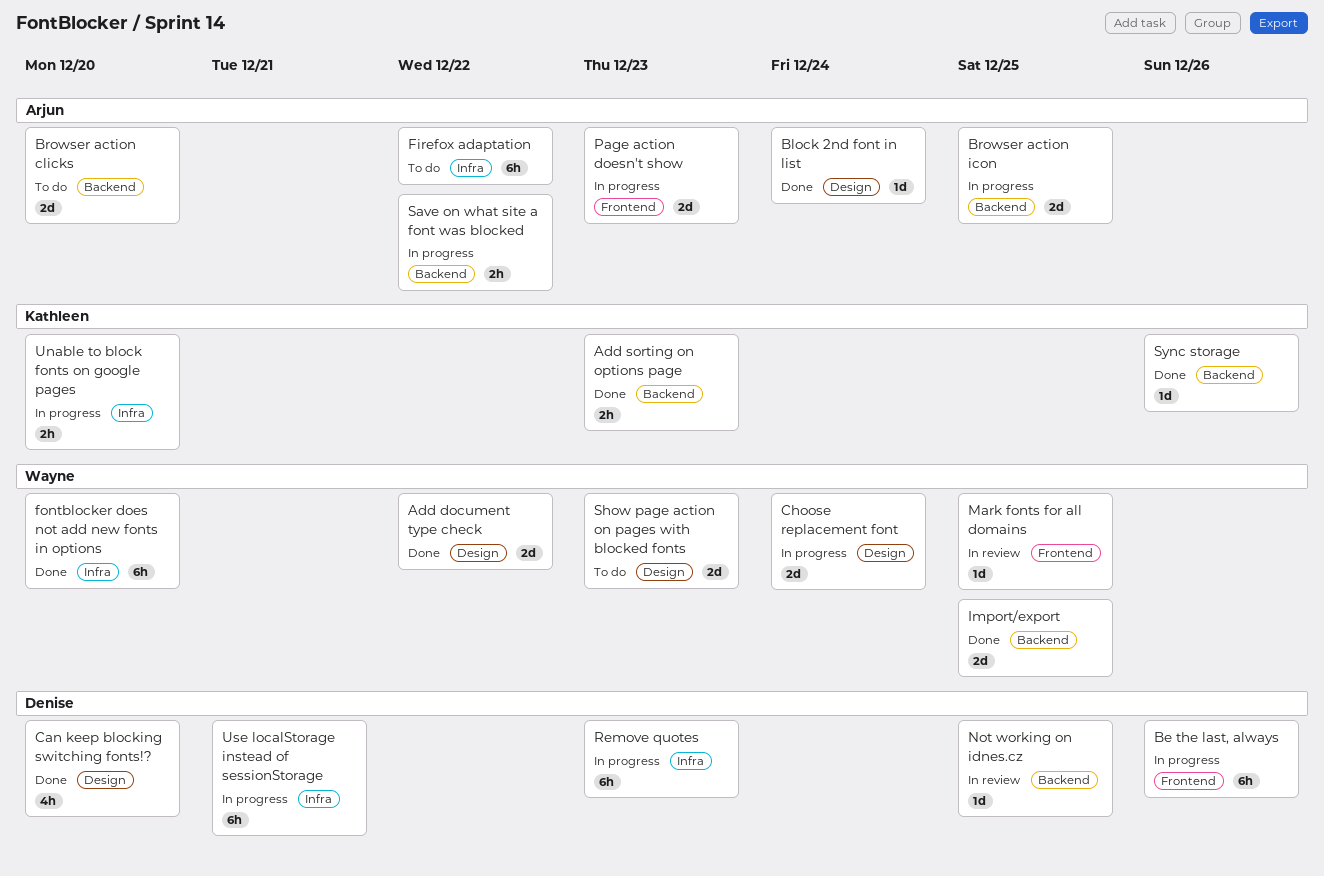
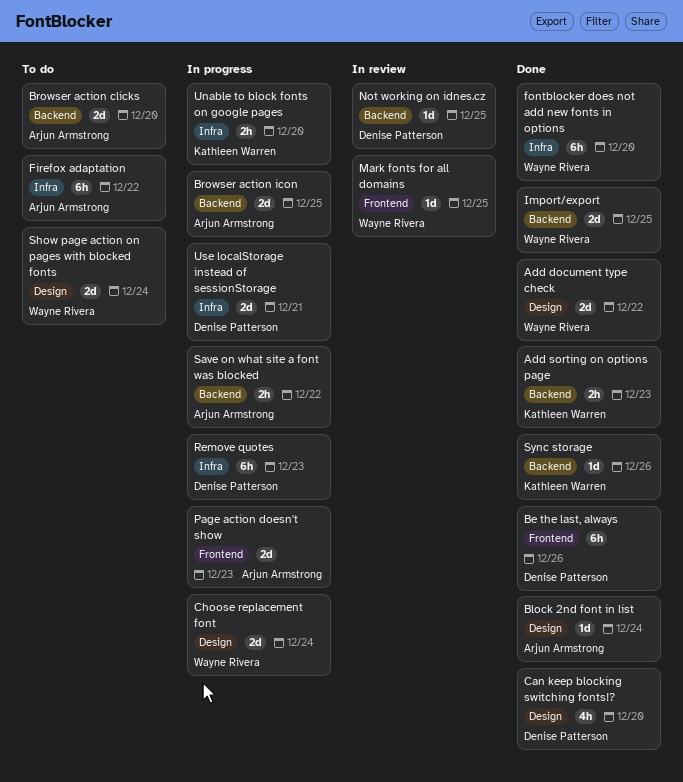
Be the last, always, status: In progress -> Done
Show page action on pages with blocked fonts, due: Dec 23 -> Dec 24
Use localStorage instead of sessionStorage, estimate: 6h -> 2d

